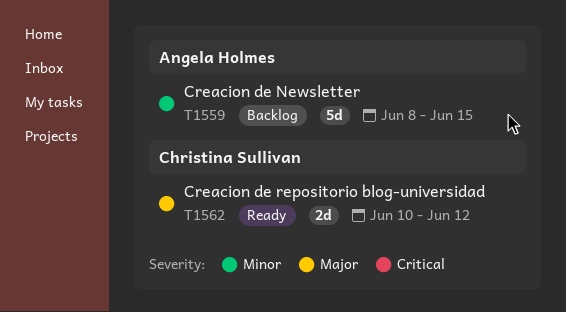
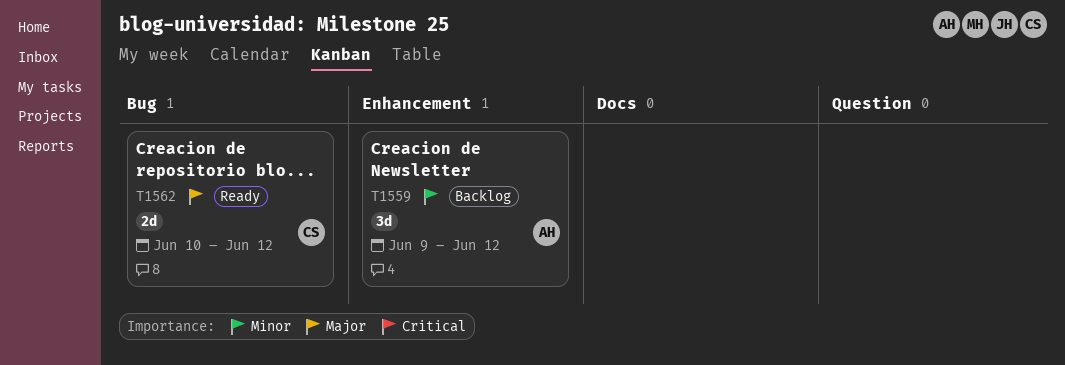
T1559, estimate: 5d -> 3d
T1559, start: Jun 8 -> Jun 9
T1559, due: Jun 15 -> Jun 12

